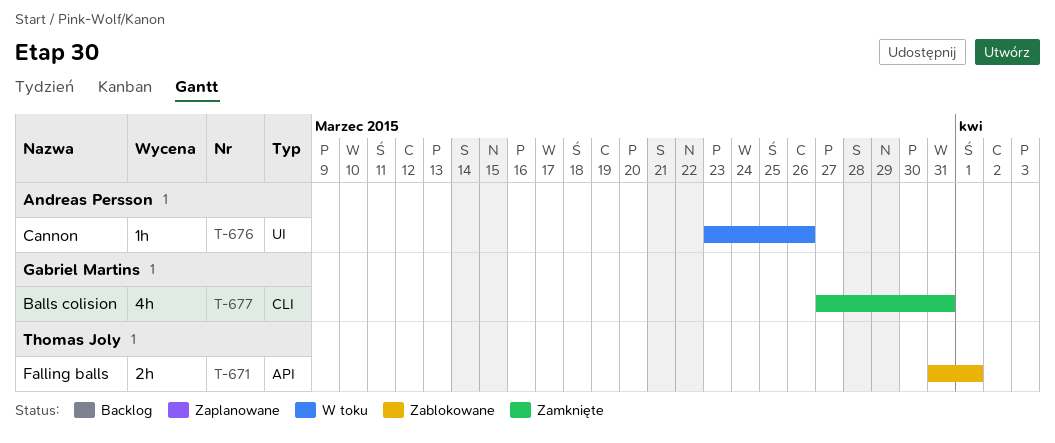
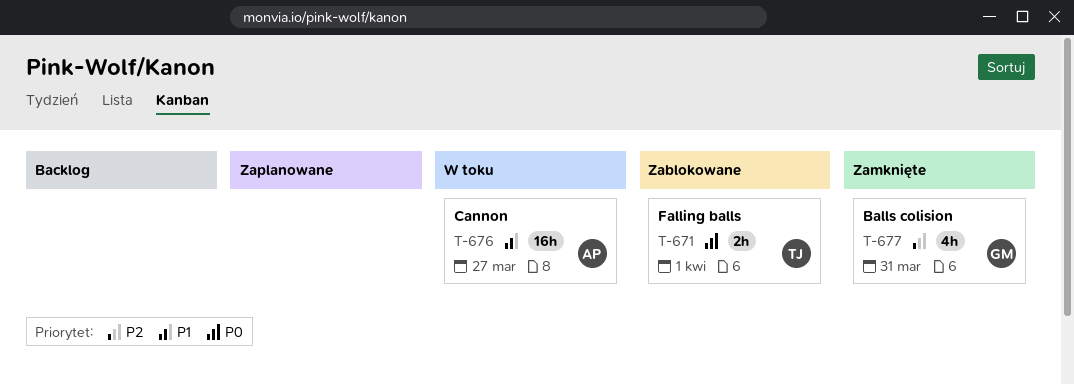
T-676, estimate: 1h -> 16h
T-676, due: Mar 26 -> Mar 27

